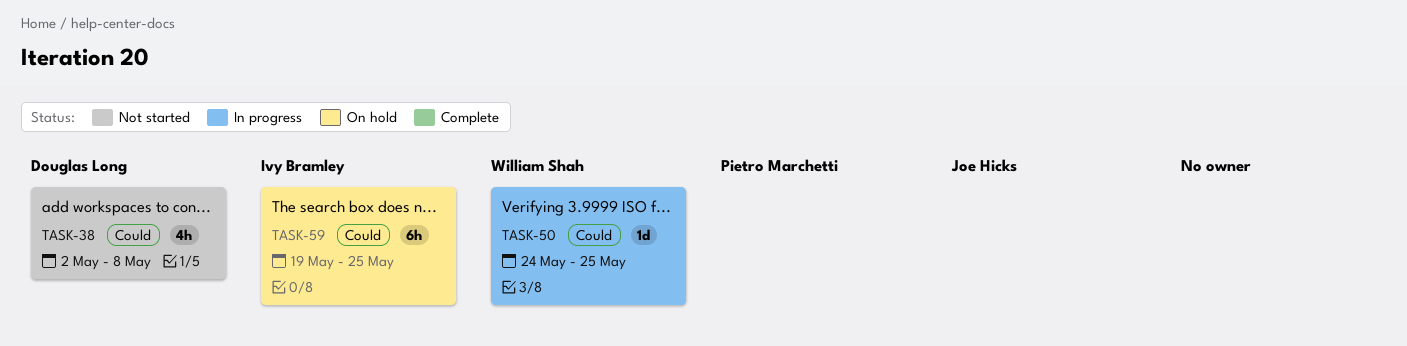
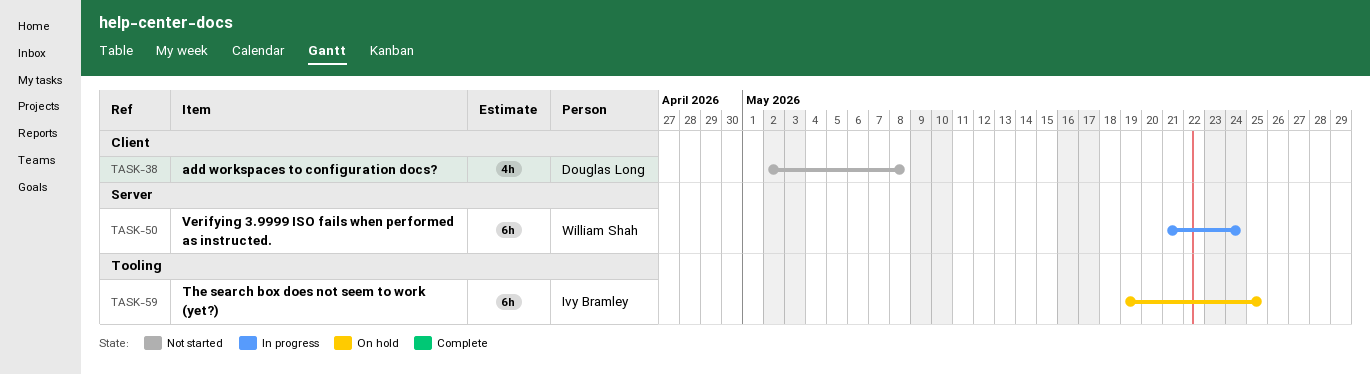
TASK-50, estimate: 1d -> 6h
TASK-50, start: May 24 -> May 21
TASK-50, due: May 25 -> May 24

